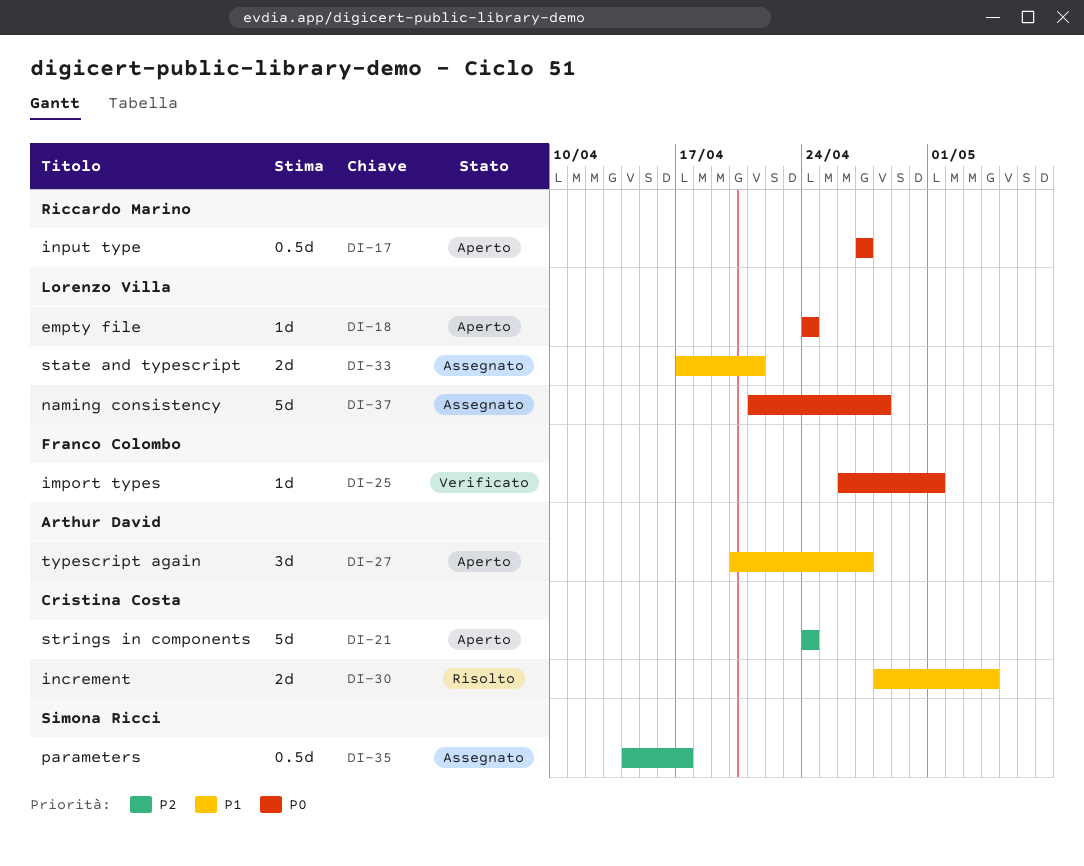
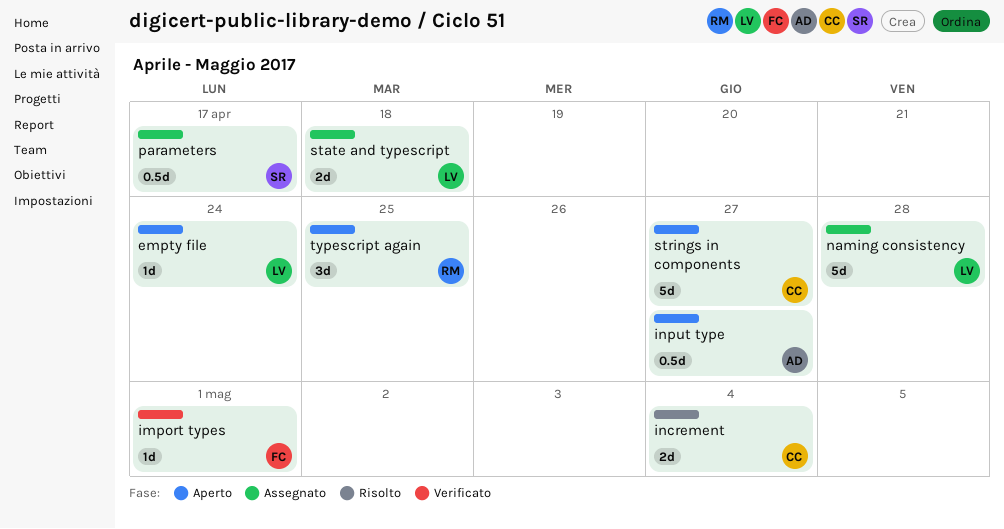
input type, owner: Riccardo Marino -> Arthur David
state and typescript, due: Apr 21 -> Apr 18
strings in components, due: Apr 24 -> Apr 27
typescript again, owner: Arthur David -> Riccardo Marino
typescript again, due: Apr 27 -> Apr 25

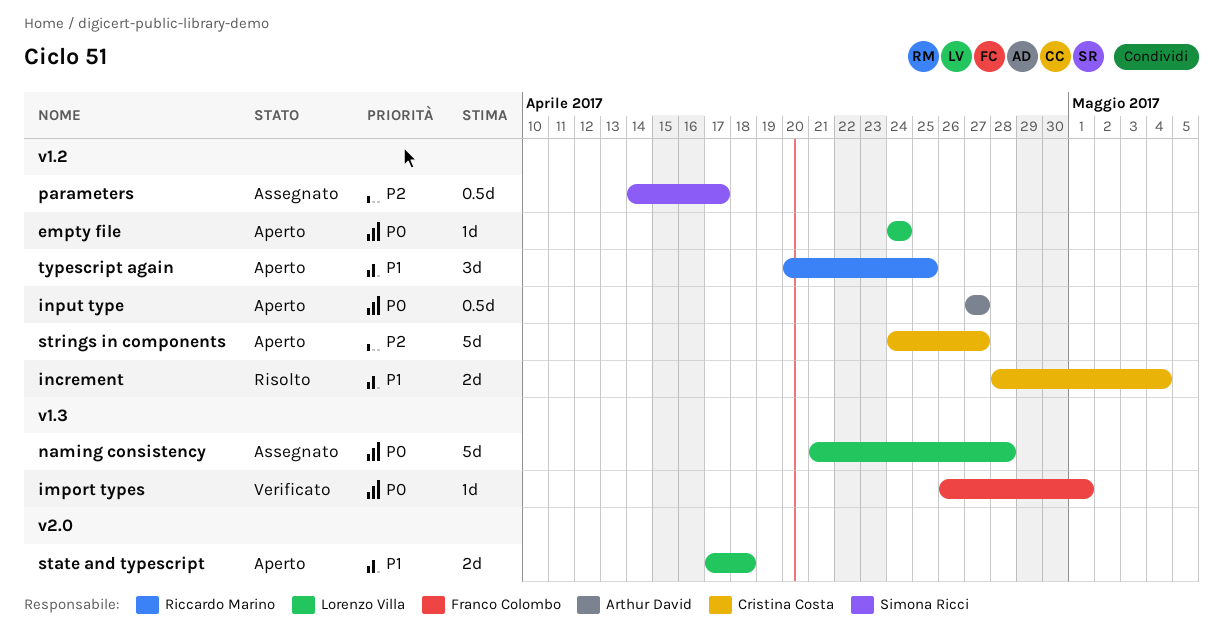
state and typescript, status: Assegnato -> Aperto

